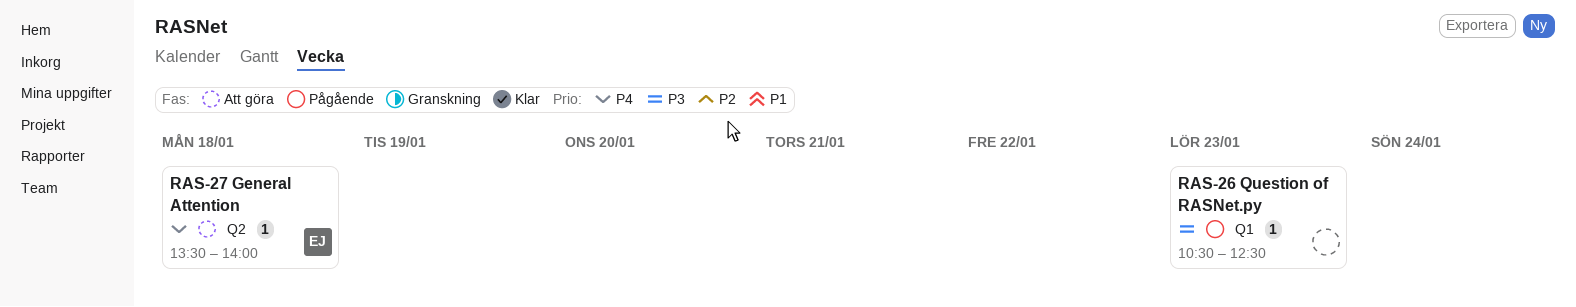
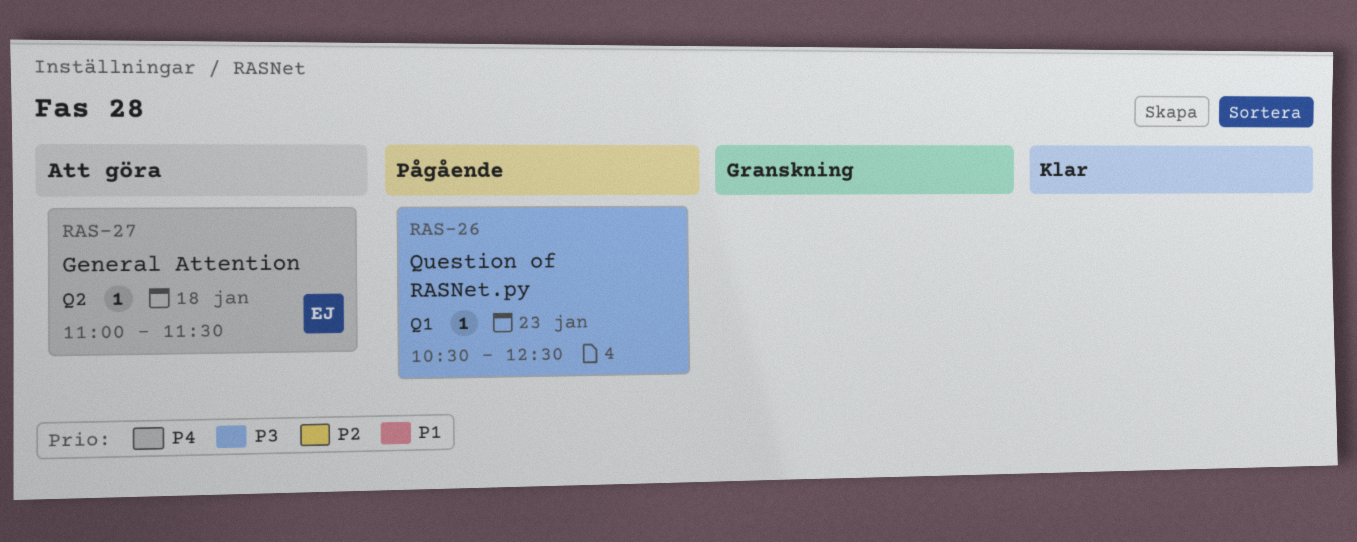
RAS-27, begins: 13:30 -> 11:00
RAS-27, ends: 14:00 -> 11:30

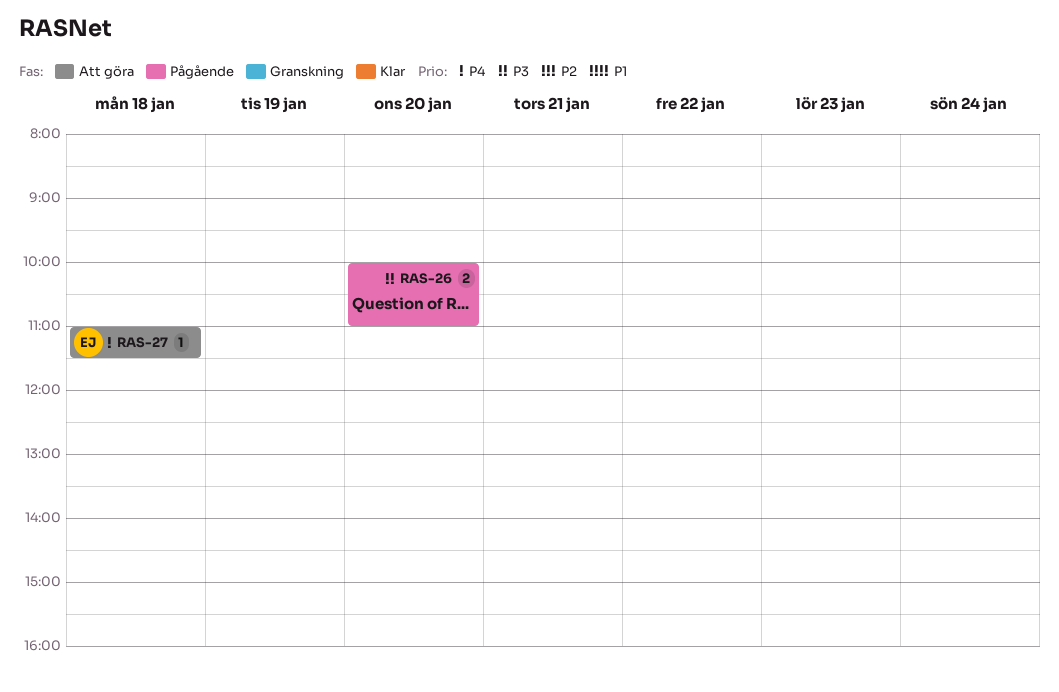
RAS-26, estimate: 1 -> 2
RAS-26, day: Jan 23 -> Jan 20
RAS-26, begins: 10:30 -> 10:00
RAS-26, ends: 12:30 -> 11:00

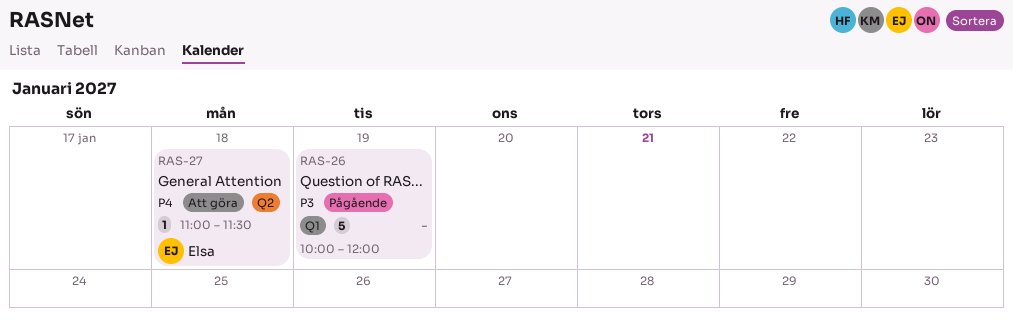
RAS-26, estimate: 2 -> 5
RAS-26, day: Jan 20 -> Jan 19
RAS-26, ends: 11:00 -> 12:00

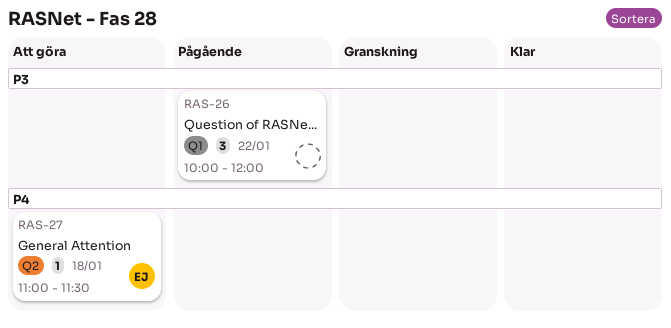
RAS-26, estimate: 5 -> 3
RAS-26, day: Jan 19 -> Jan 22

